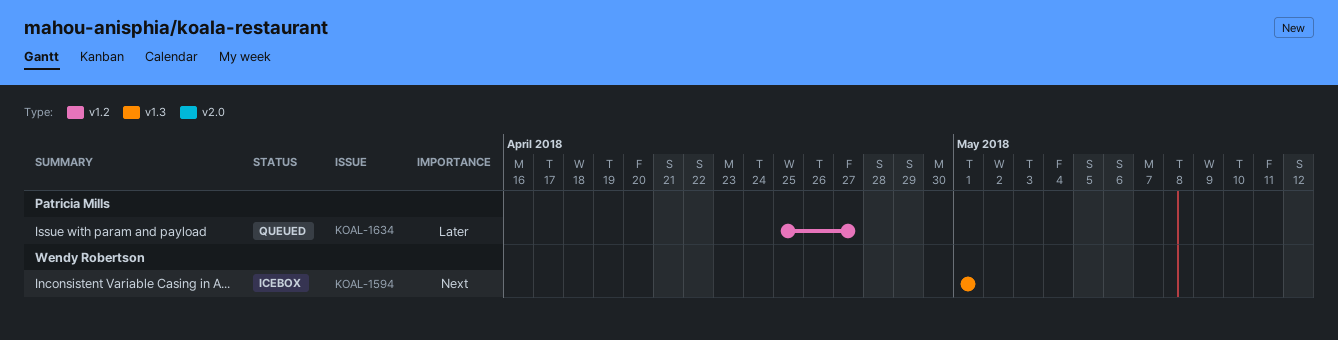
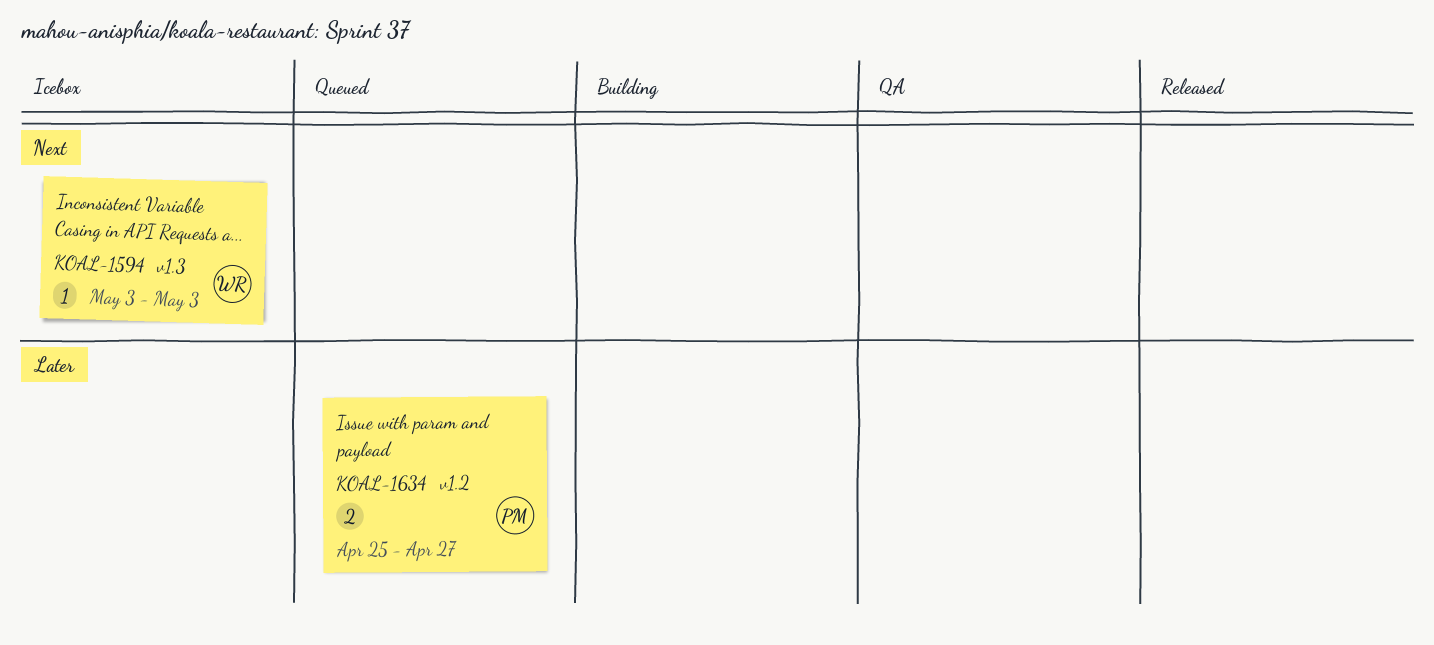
KOAL-1594, start: May 1 -> May 3
KOAL-1594, due: May 1 -> May 3

